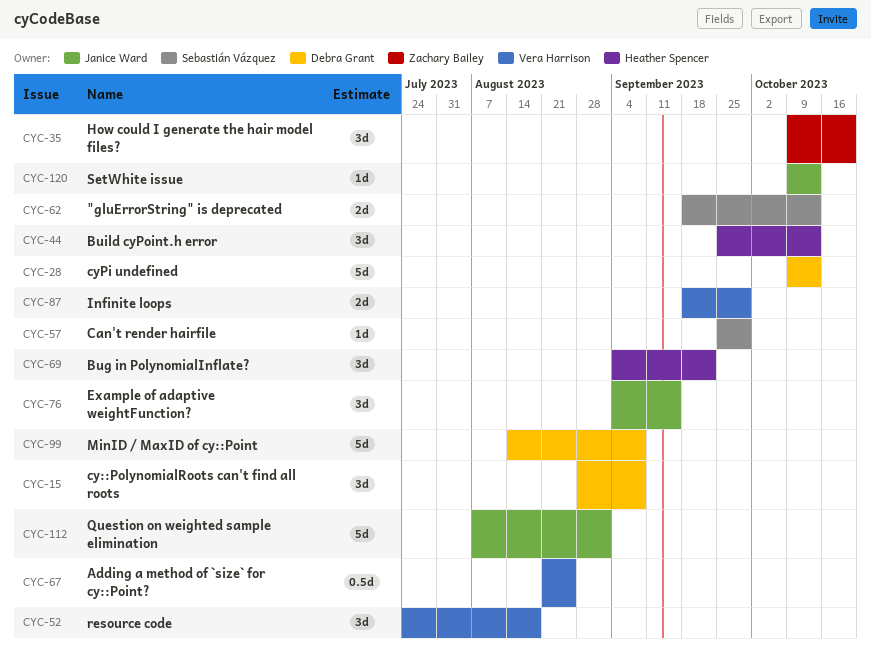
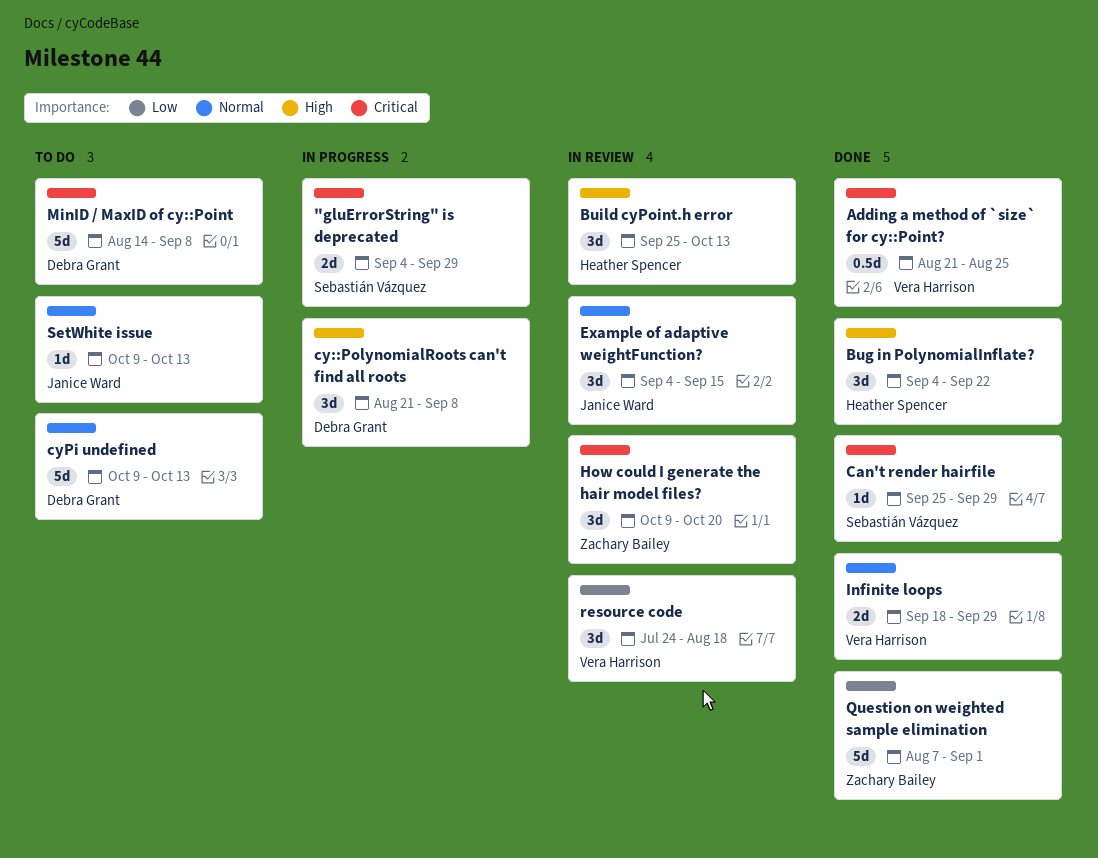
"gluErrorString" is deprecated, start: Sep 18 -> Sep 4
"gluErrorString" is deprecated, due: Oct 13 -> Sep 29
cy::PolynomialRoots can't find all roots, start: Aug 28 -> Aug 21
Question on weighted sample elimination, owner: Janice Ward -> Zachary Bailey

